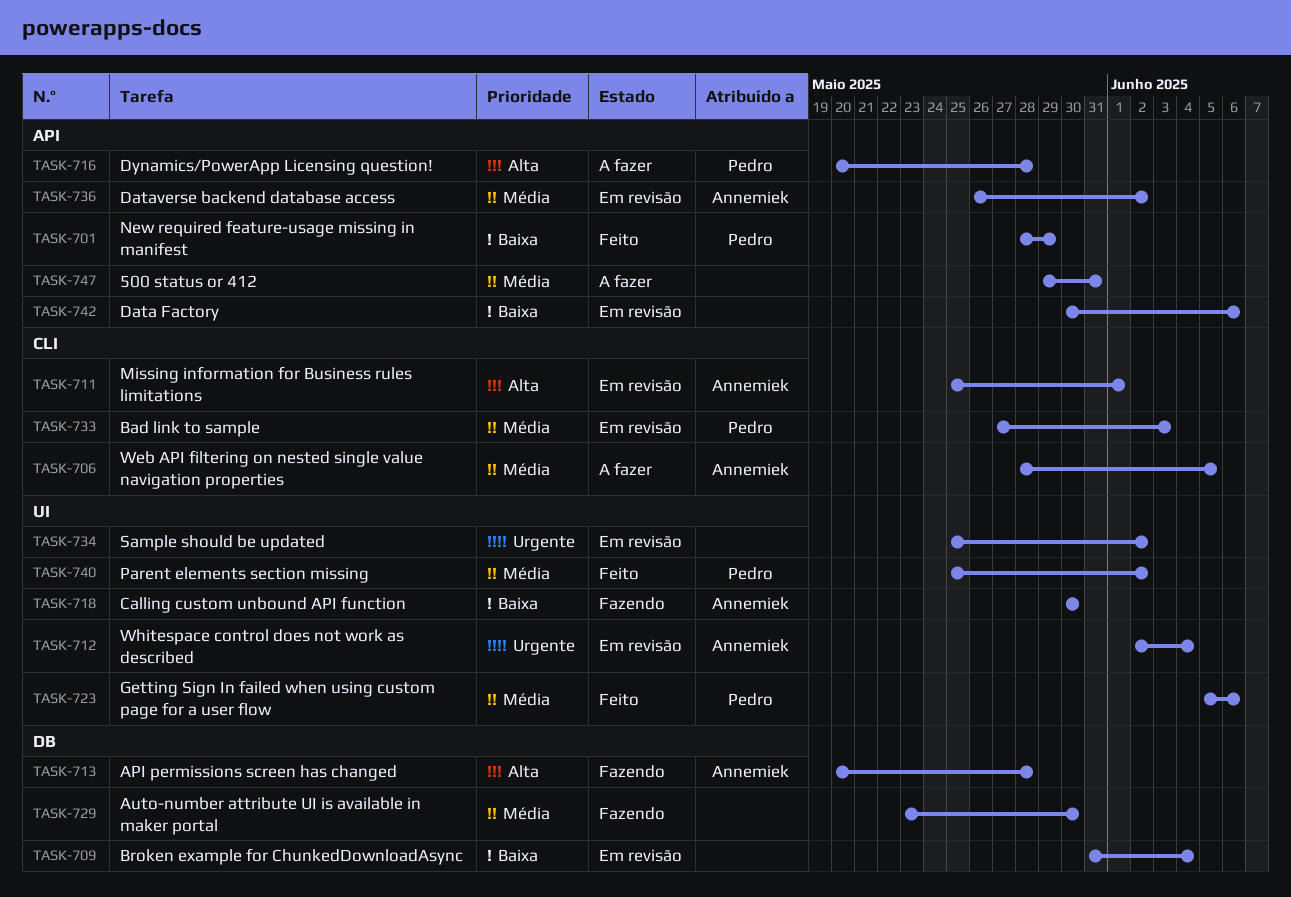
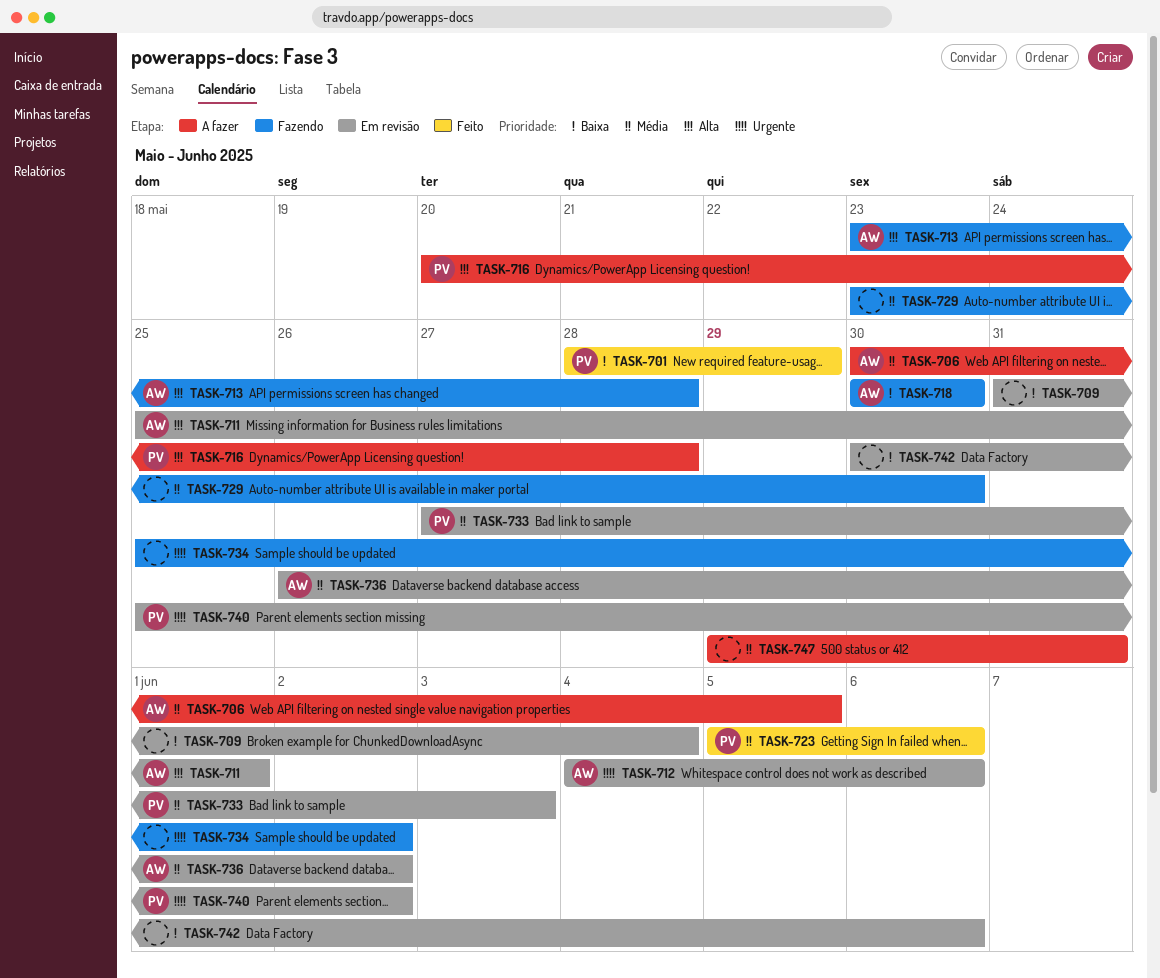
TASK-706, start: May 28 -> May 30
TASK-712, start: Jun 2 -> Jun 4
TASK-712, due: Jun 4 -> Jun 6
TASK-713, start: May 20 -> May 23
TASK-734, status: Em revisão -> Fazendo
TASK-740, status: Feito -> Em revisão
TASK-740, priority: Média -> Urgente

